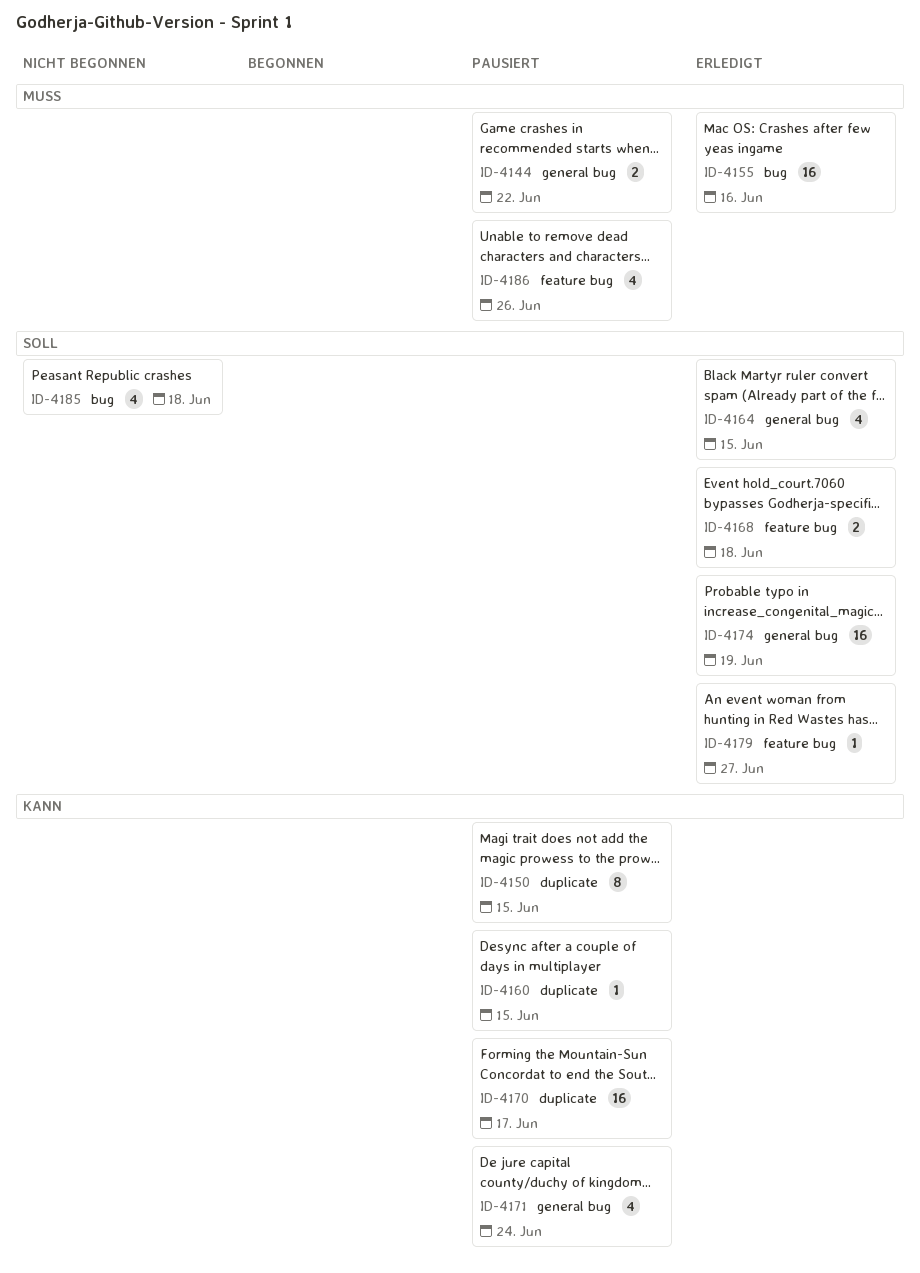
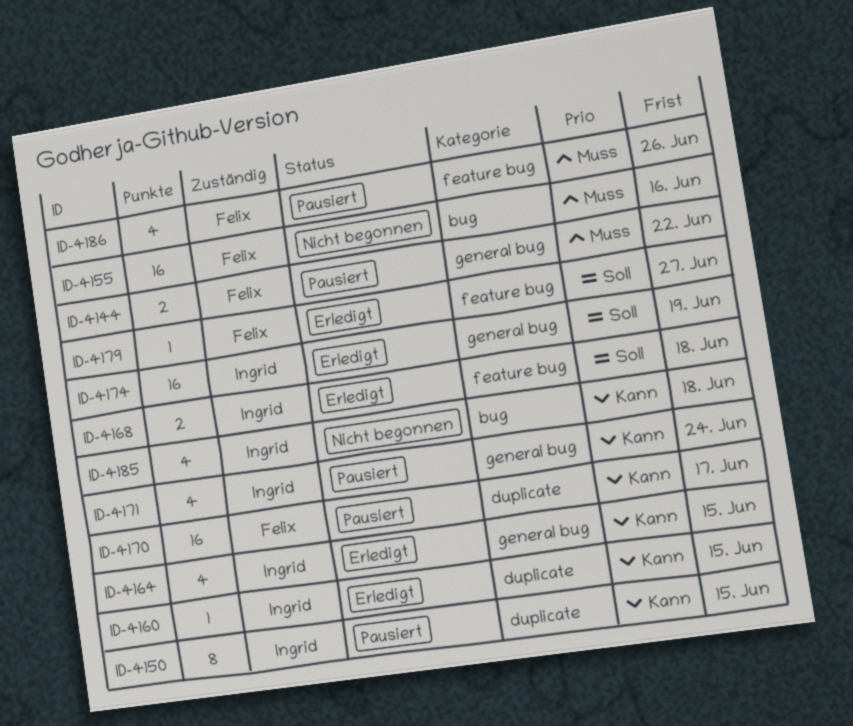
ID-4155, status: Erledigt -> Nicht begonnen
ID-4160, status: Pausiert -> Erledigt
ID-4164, priority: Soll -> Kann
ID-4185, priority: Soll -> Kann

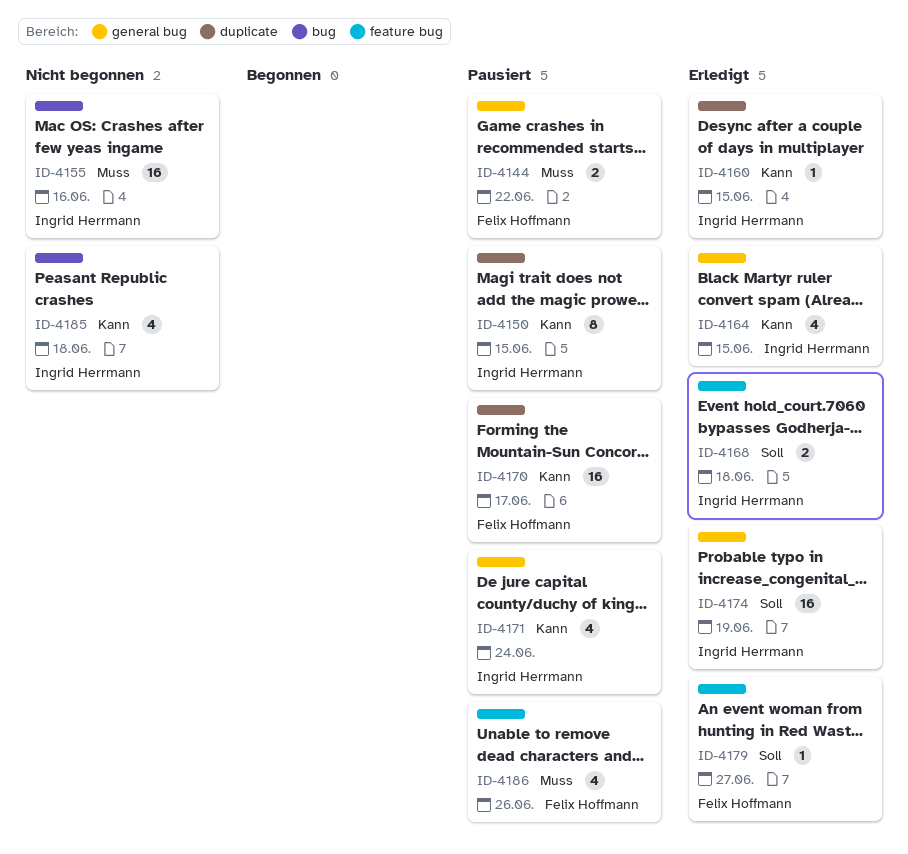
ID-4155, owner: Felix Hoffmann -> Ingrid Herrmann

